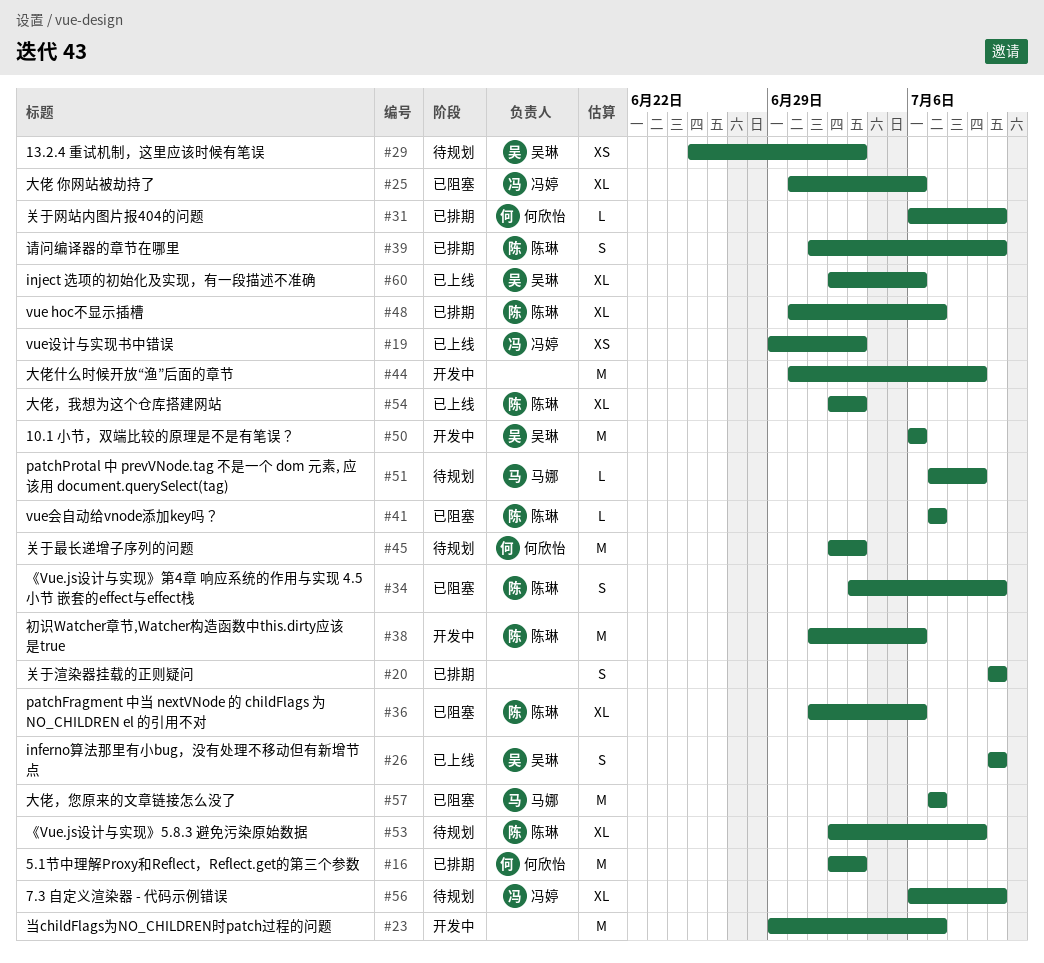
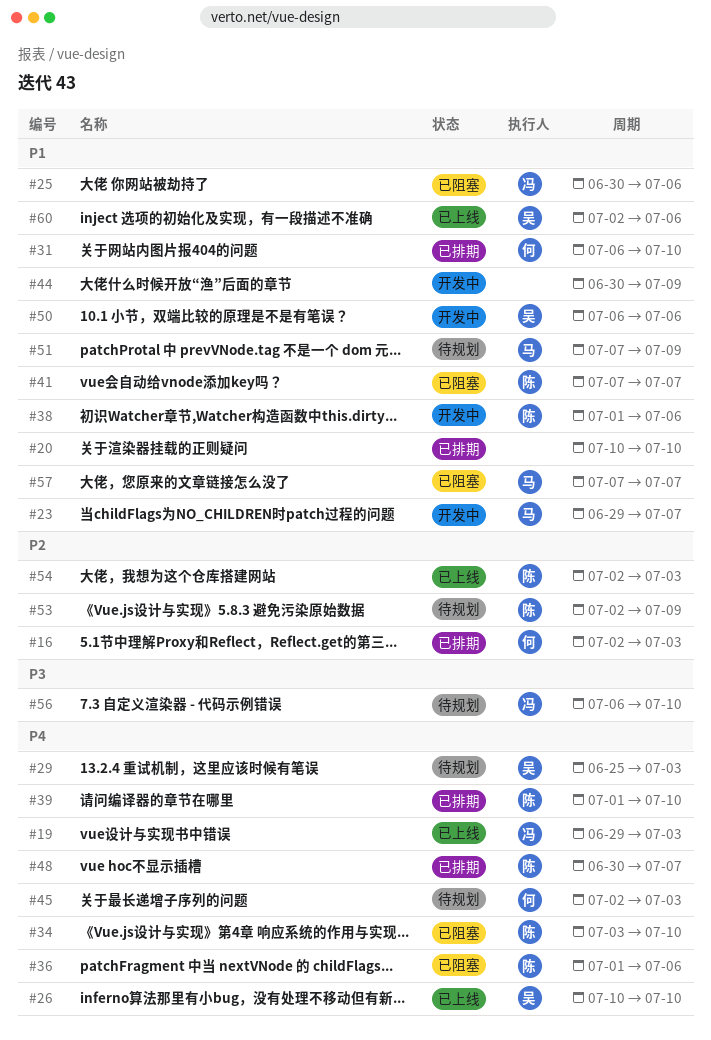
#23, owner: none -> 马娜

